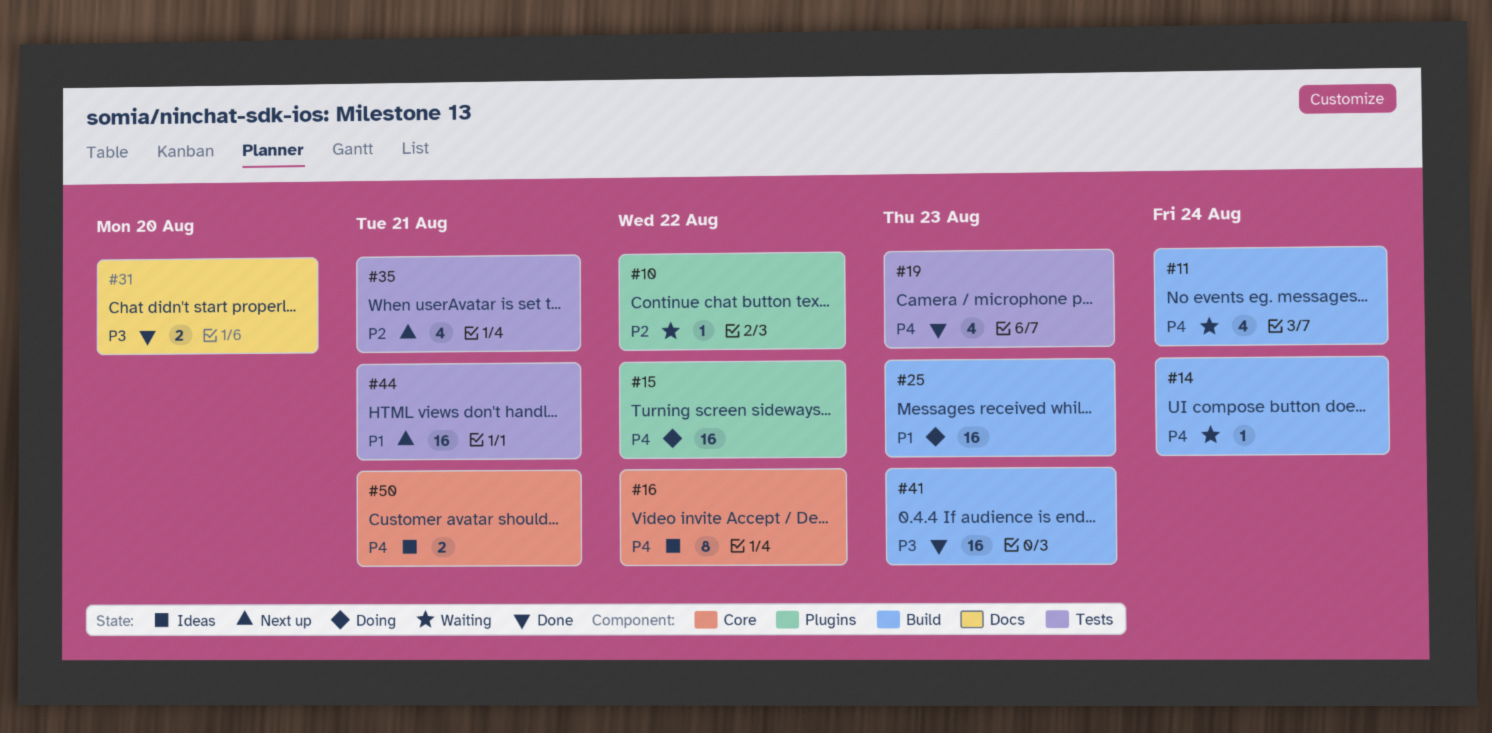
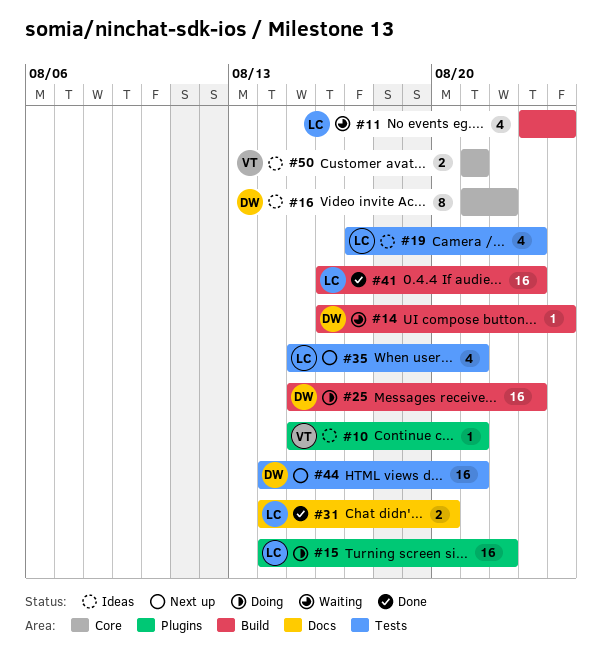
#10, status: Waiting -> Ideas
#10, due: Aug 22 -> Aug 21
#19, status: Done -> Ideas

